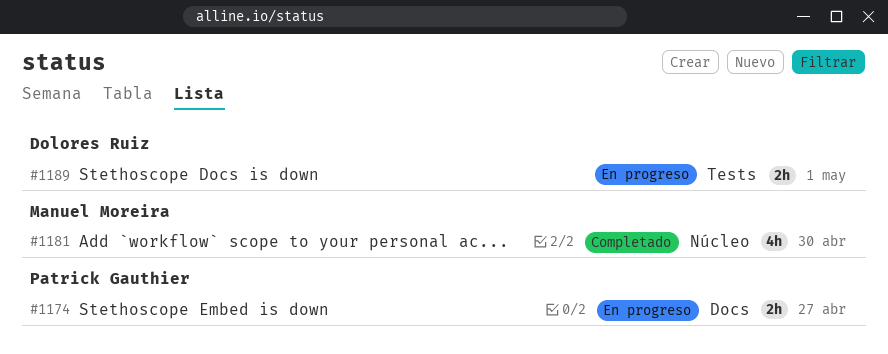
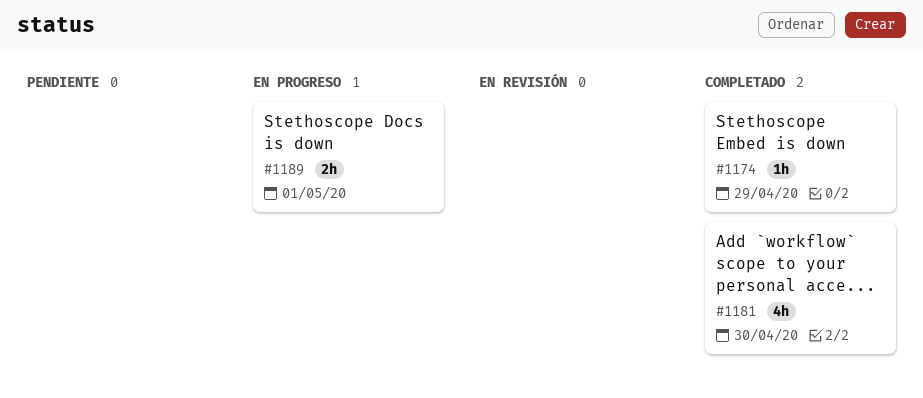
#1174, status: En progreso -> Completado
#1174, estimate: 2h -> 1h
#1174, due: Apr 27 -> Apr 29

